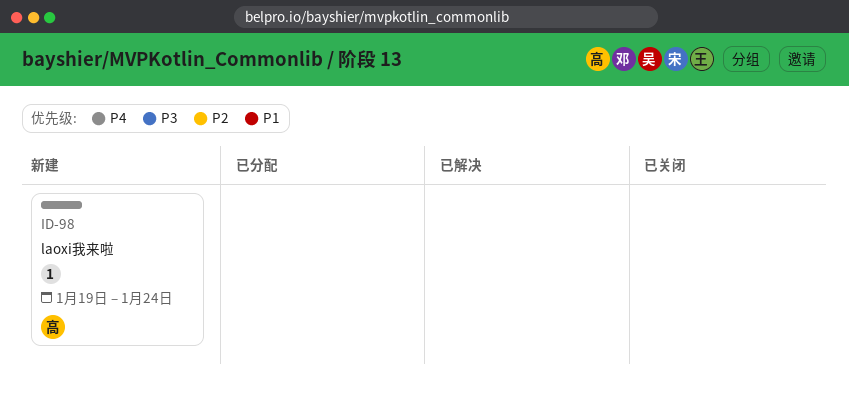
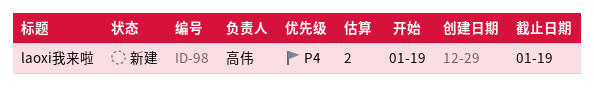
ID-98, estimate: 1 -> 2
ID-98, due: Jan 24 -> Jan 19

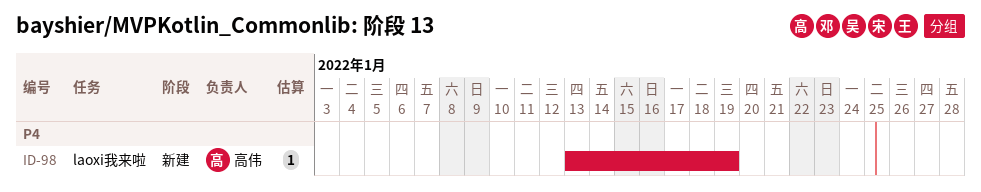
ID-98, estimate: 2 -> 1
ID-98, start: Jan 19 -> Jan 13

